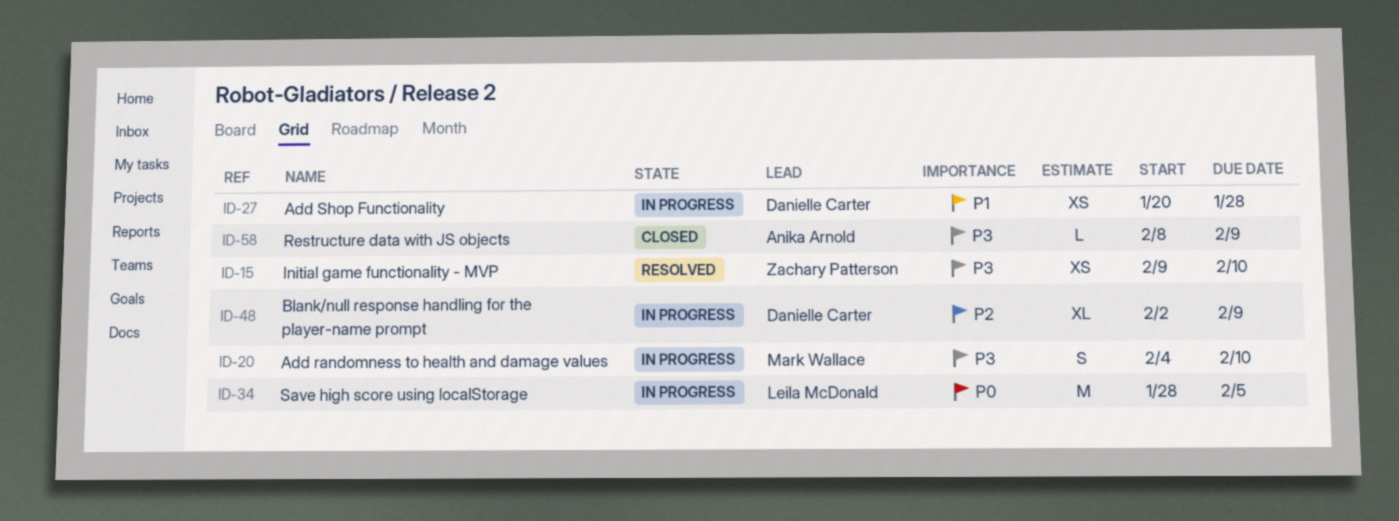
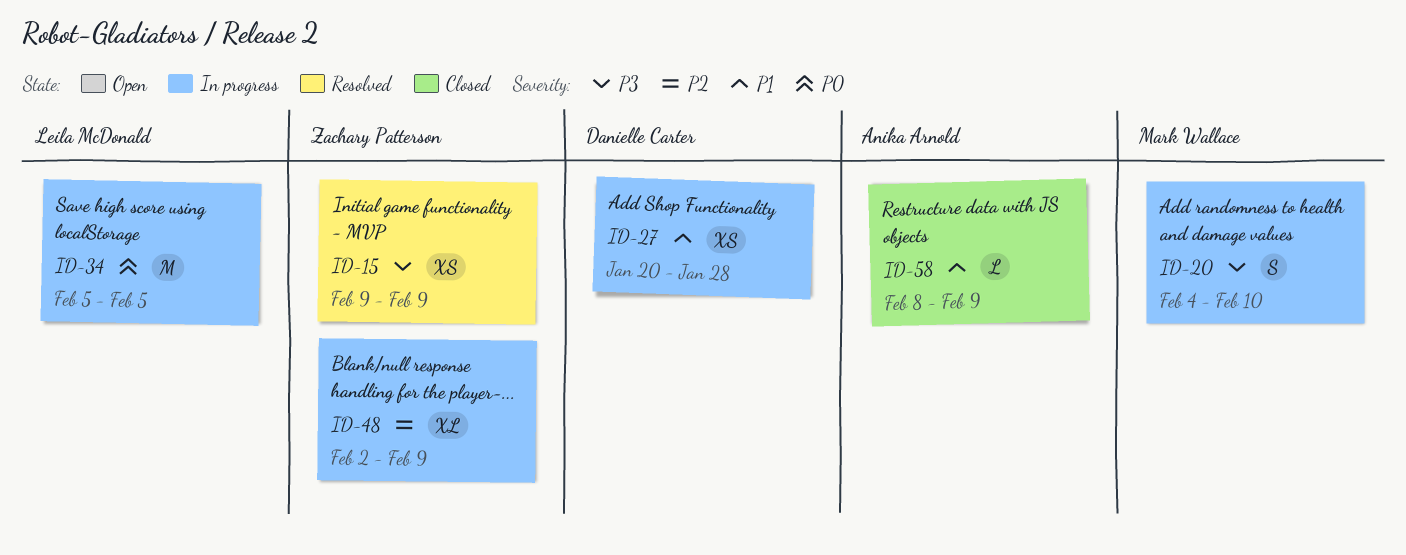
ID-15, due: Feb 10 -> Feb 9
ID-34, start: Jan 28 -> Feb 5
ID-48, owner: Danielle Carter -> Zachary Patterson
ID-58, priority: P3 -> P1

